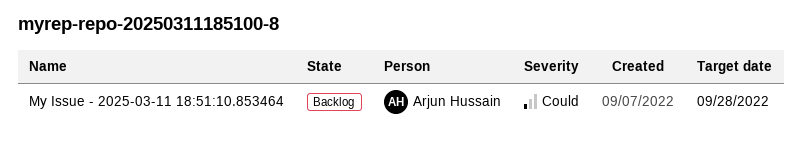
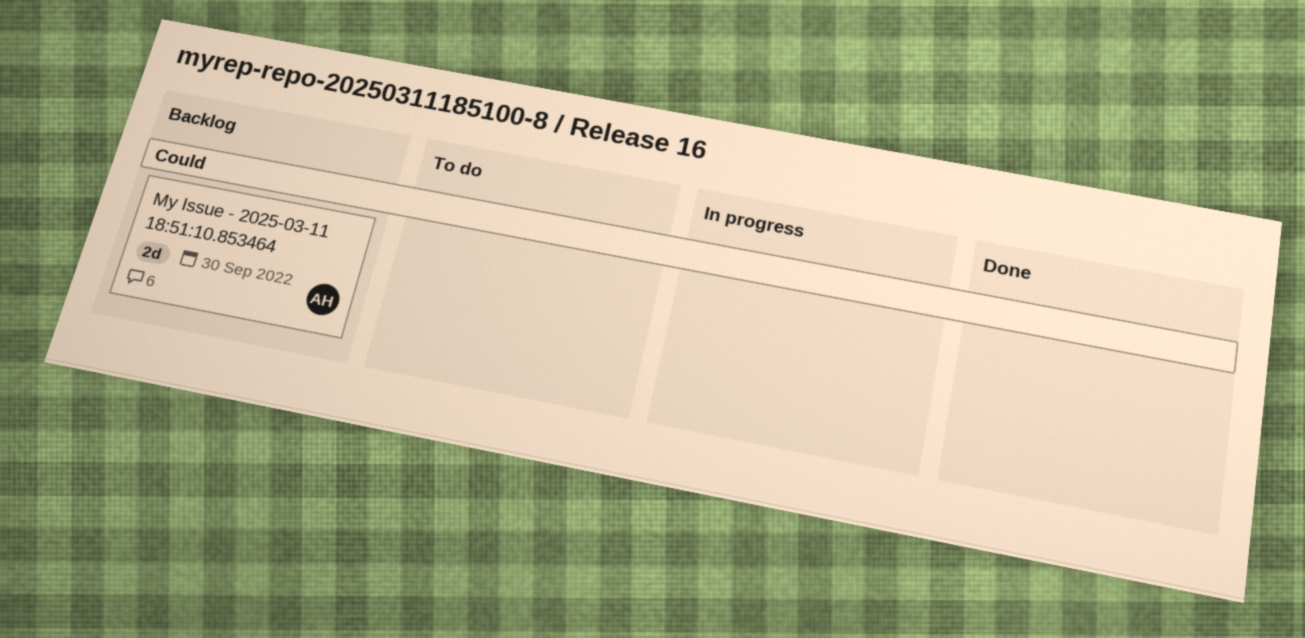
My Issue - 2025-03-11 18:51:10.853464, due: Sep 28 -> Sep 30

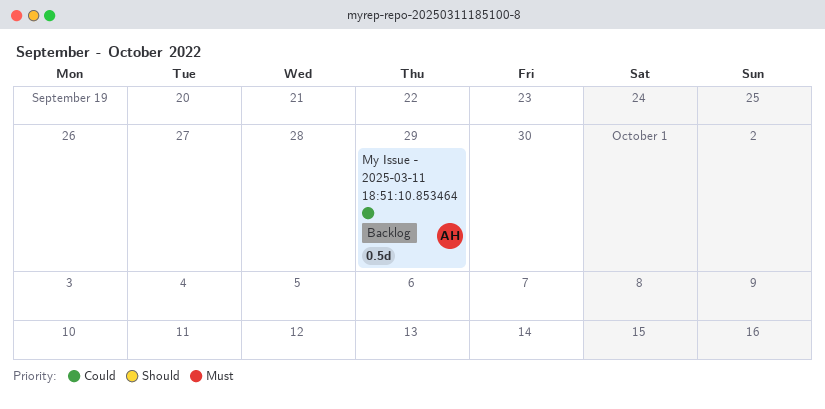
My Issue - 2025-03-11 18:51:10.853464, estimate: 2d -> 0.5d
My Issue - 2025-03-11 18:51:10.853464, due: Sep 30 -> Sep 29

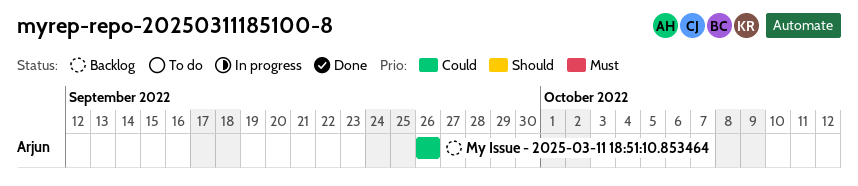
My Issue - 2025-03-11 18:51:10.853464, due: Sep 29 -> Sep 26

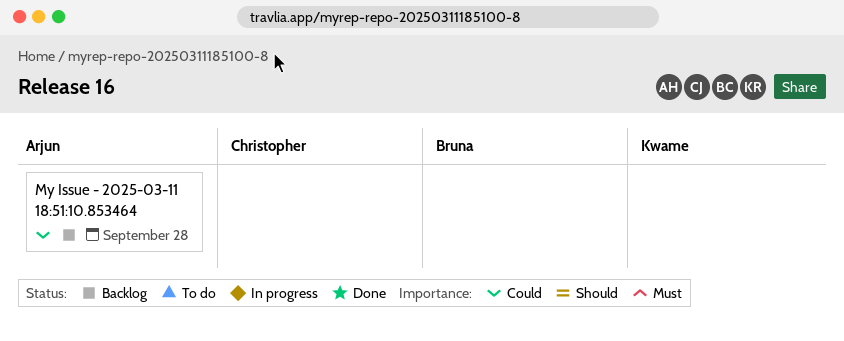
My Issue - 2025-03-11 18:51:10.853464, due: Sep 26 -> Sep 28

